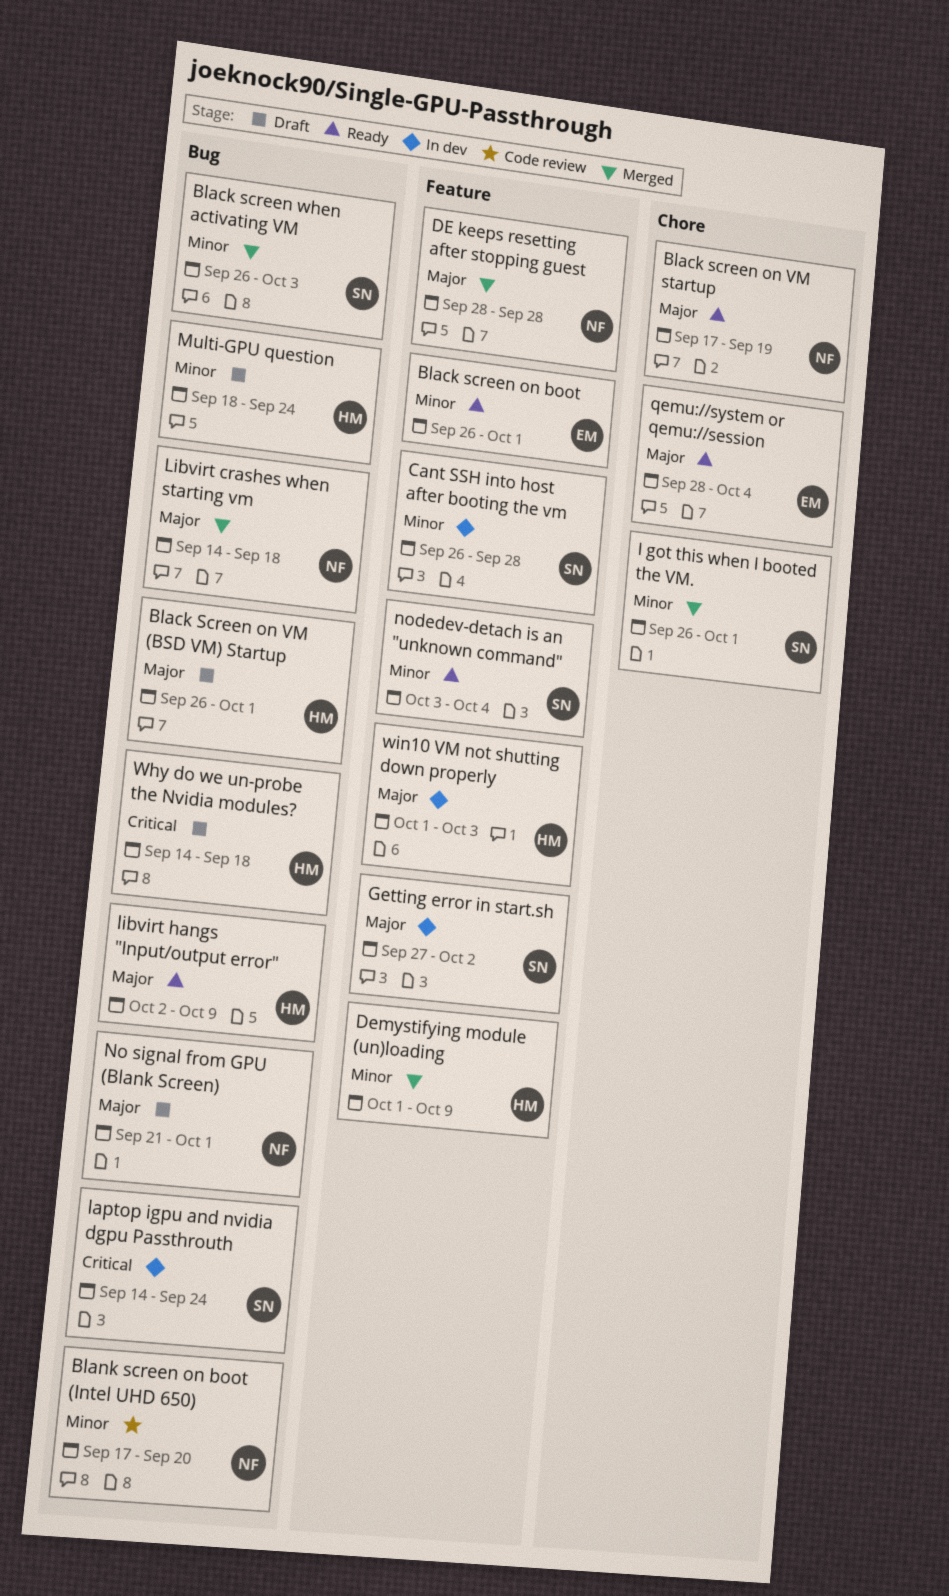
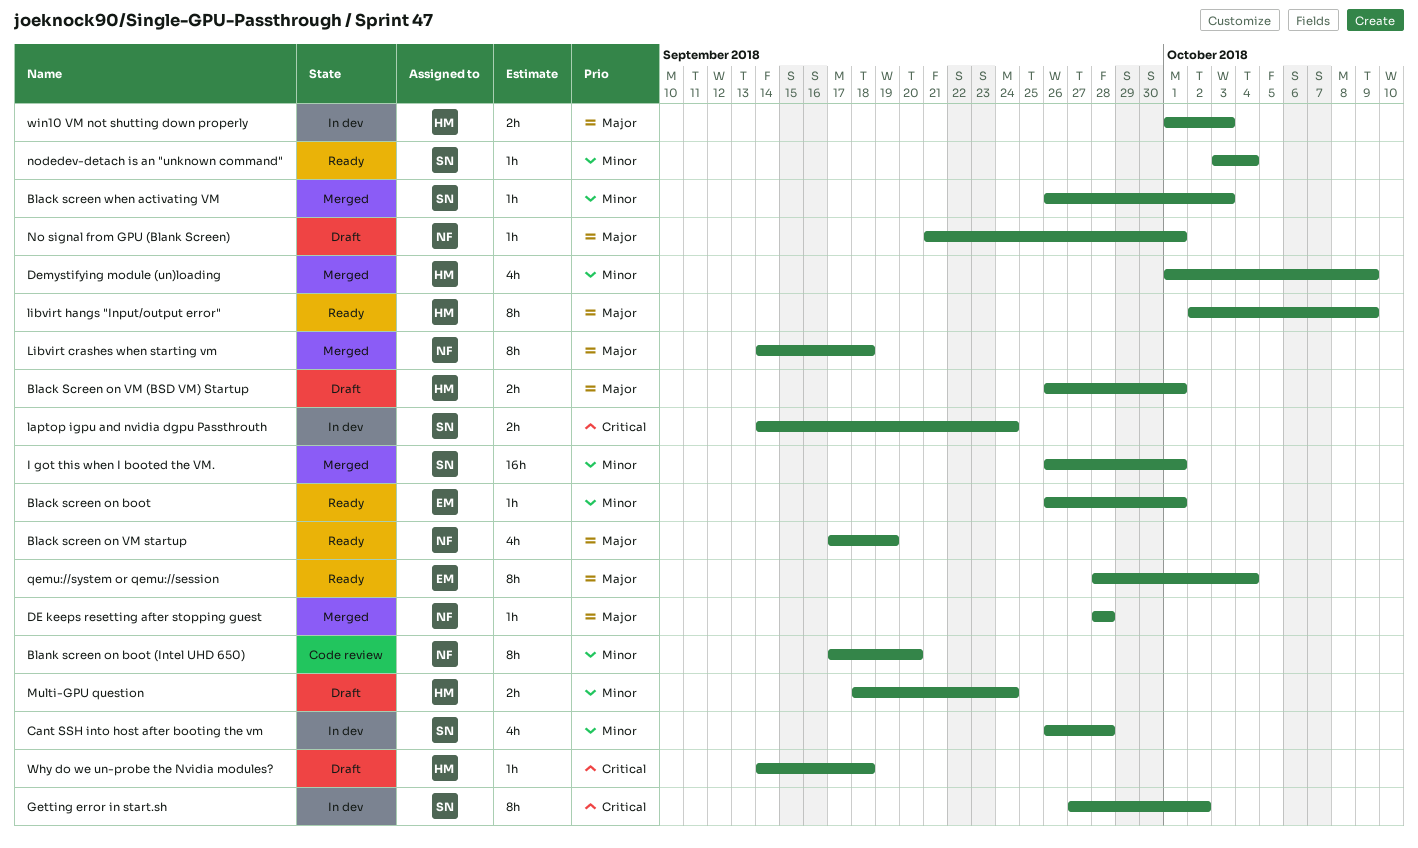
Getting error in start.sh, priority: Major -> Critical

